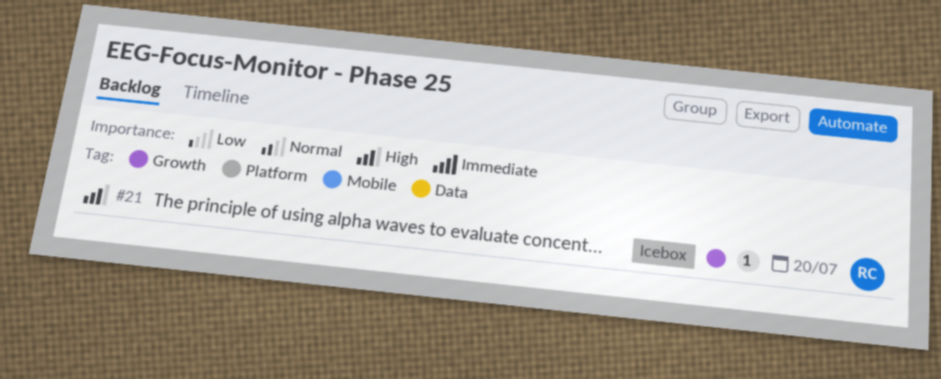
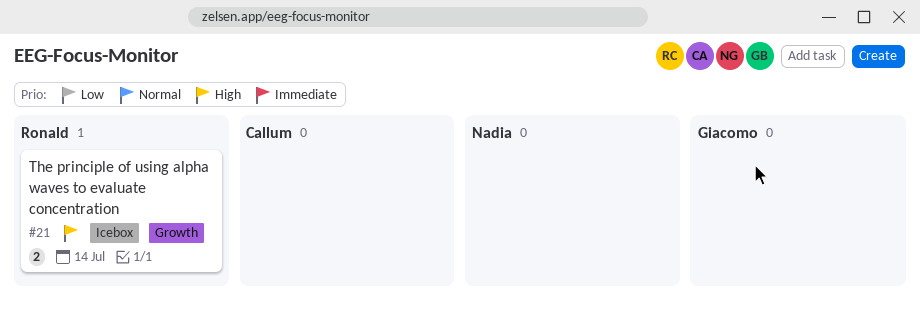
#21, estimate: 1 -> 2
#21, due: Jul 20 -> Jul 14

